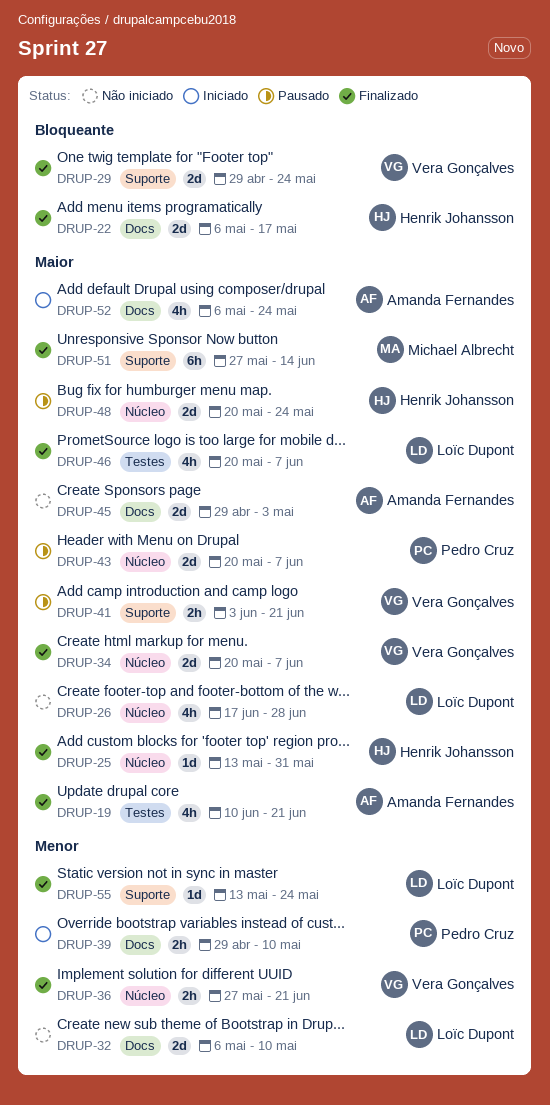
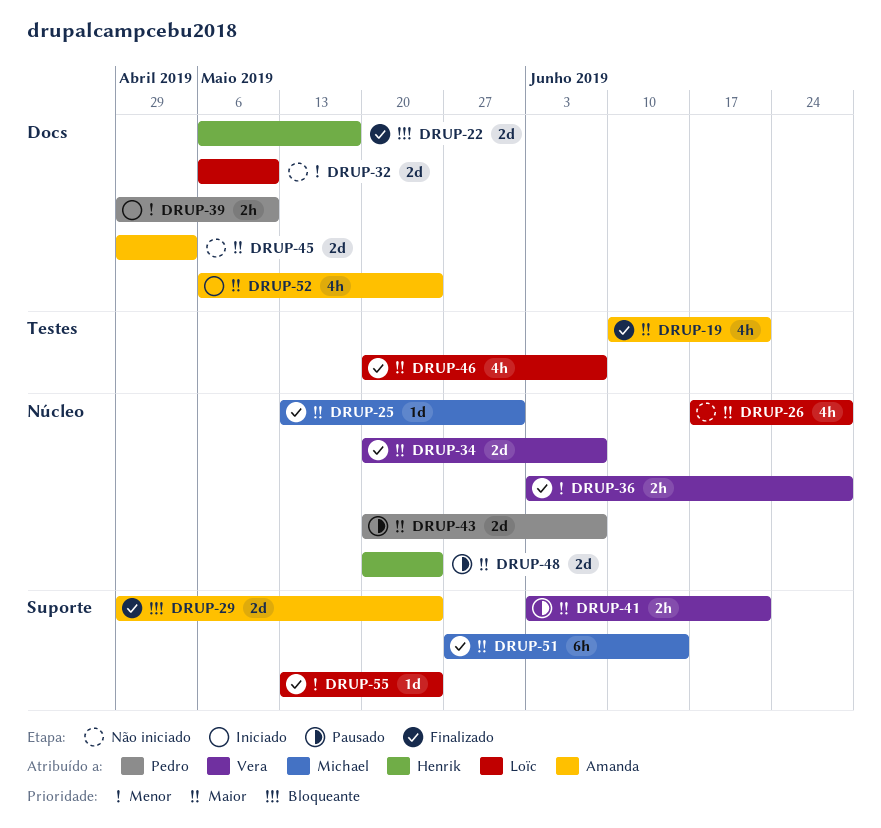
DRUP-25, owner: Henrik Johansson -> Michael Albrecht
DRUP-29, owner: Vera Gonçalves -> Amanda Fernandes
DRUP-36, start: May 27 -> Jun 3
DRUP-36, due: Jun 21 -> Jun 28

